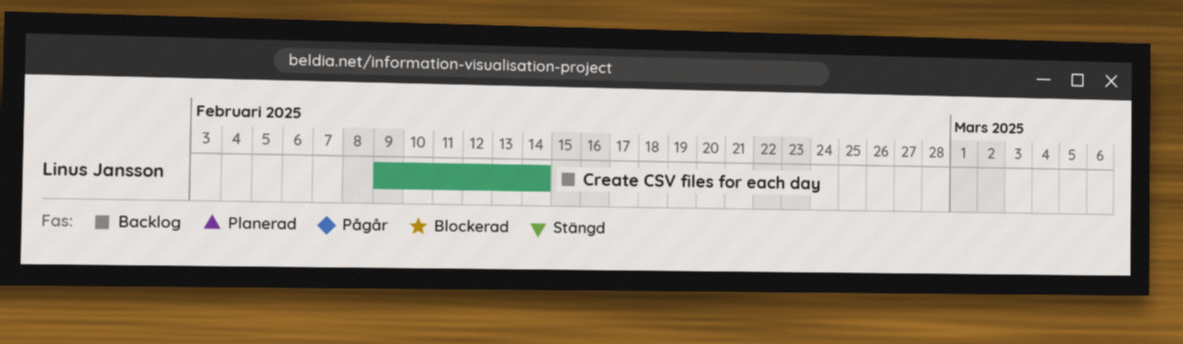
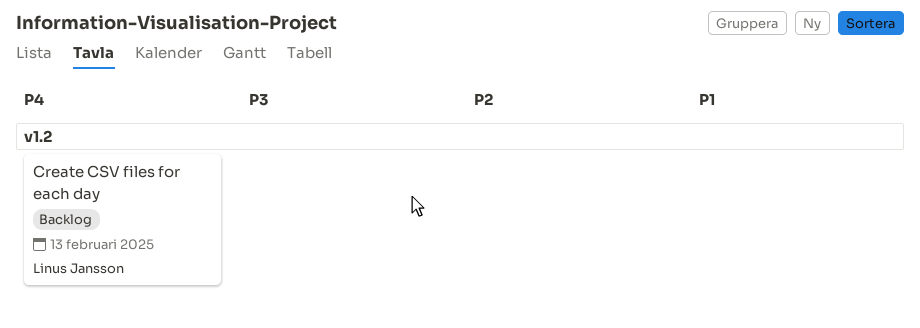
Create CSV files for each day, due: Feb 14 -> Feb 13

